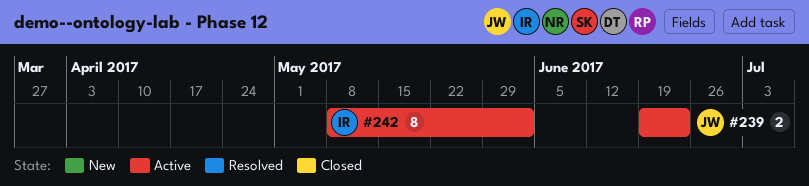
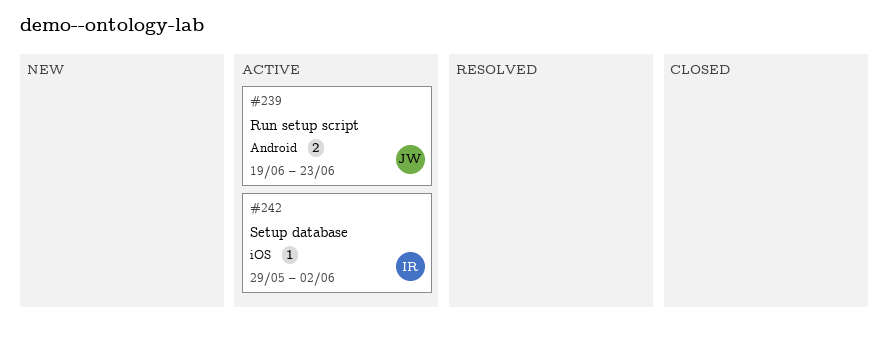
#242, estimate: 8 -> 1
#242, start: May 8 -> May 29

